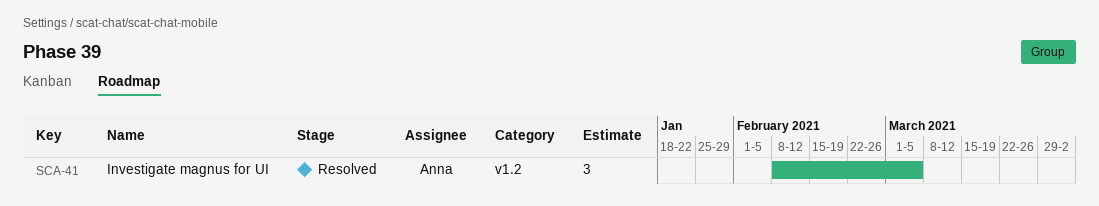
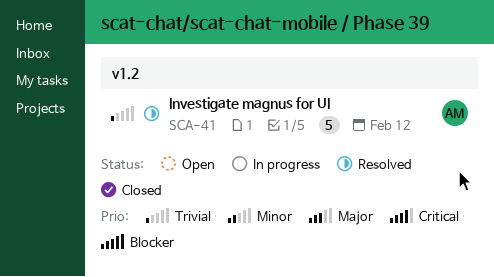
SCA-41, estimate: 3 -> 5
SCA-41, due: Mar 5 -> Feb 12

